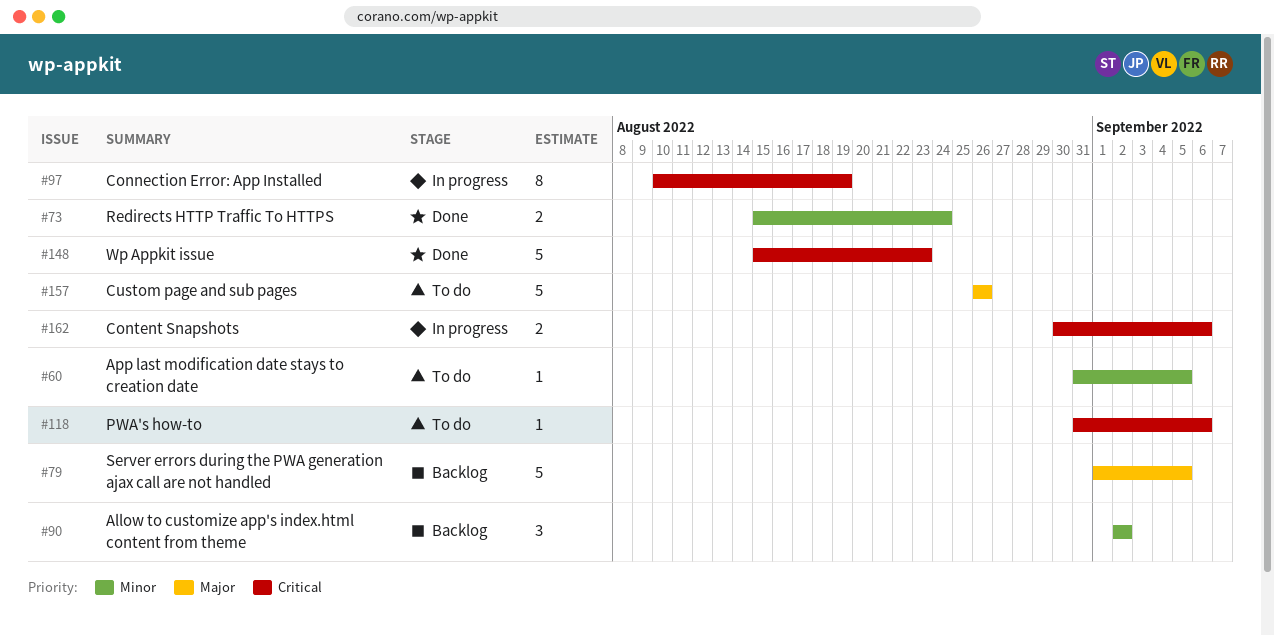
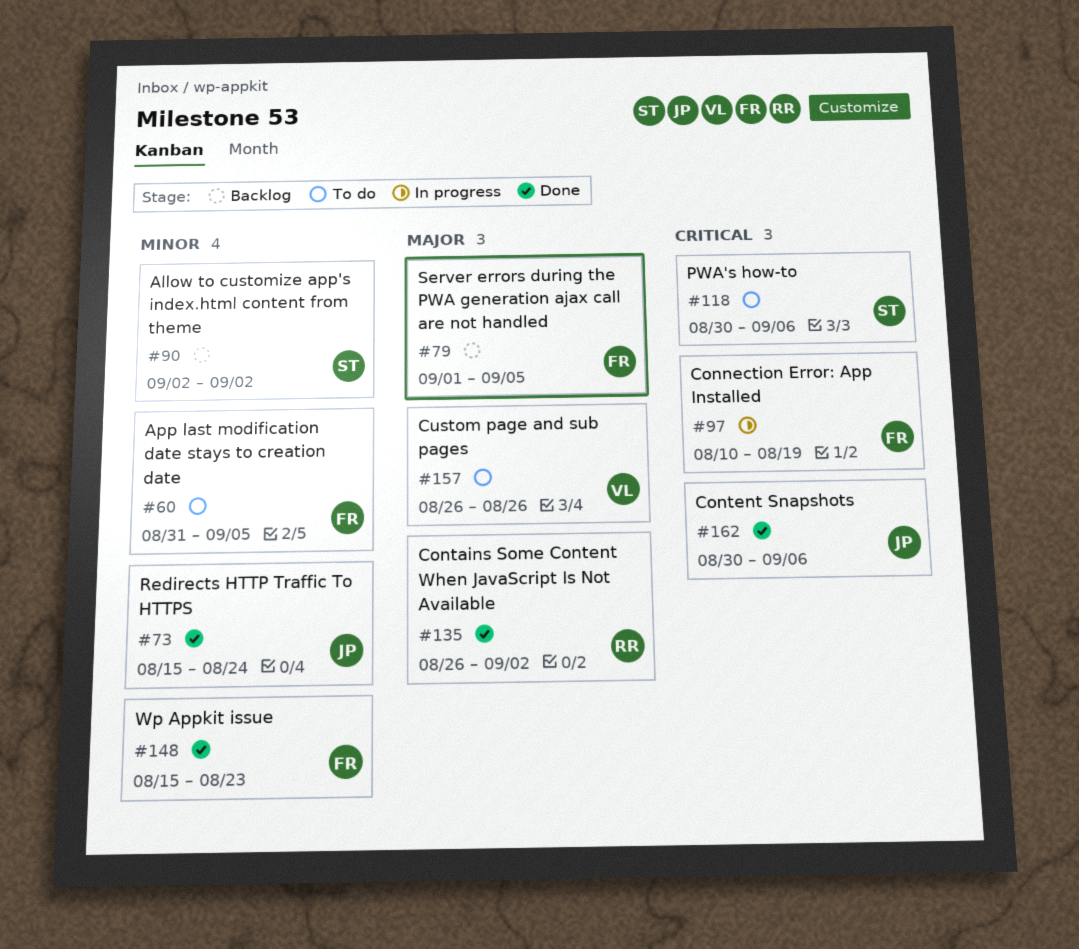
#118, start: Aug 31 -> Aug 30
#135: none -> present
#148, priority: Critical -> Minor
#162, status: In progress -> Done

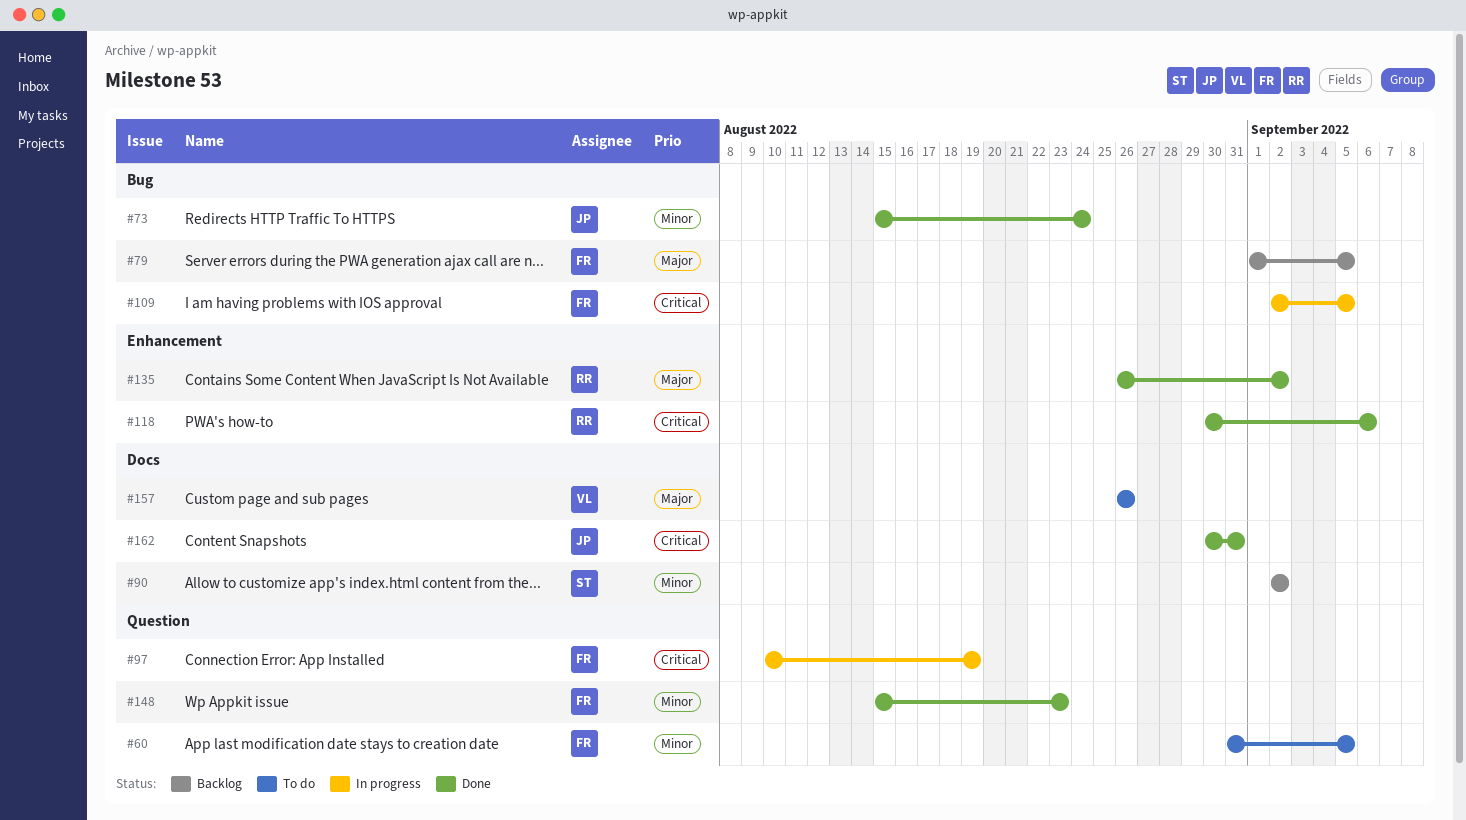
#109: none -> present
#118, status: To do -> Done
#118, owner: ST -> RR
#162, due: Sep 6 -> Aug 31

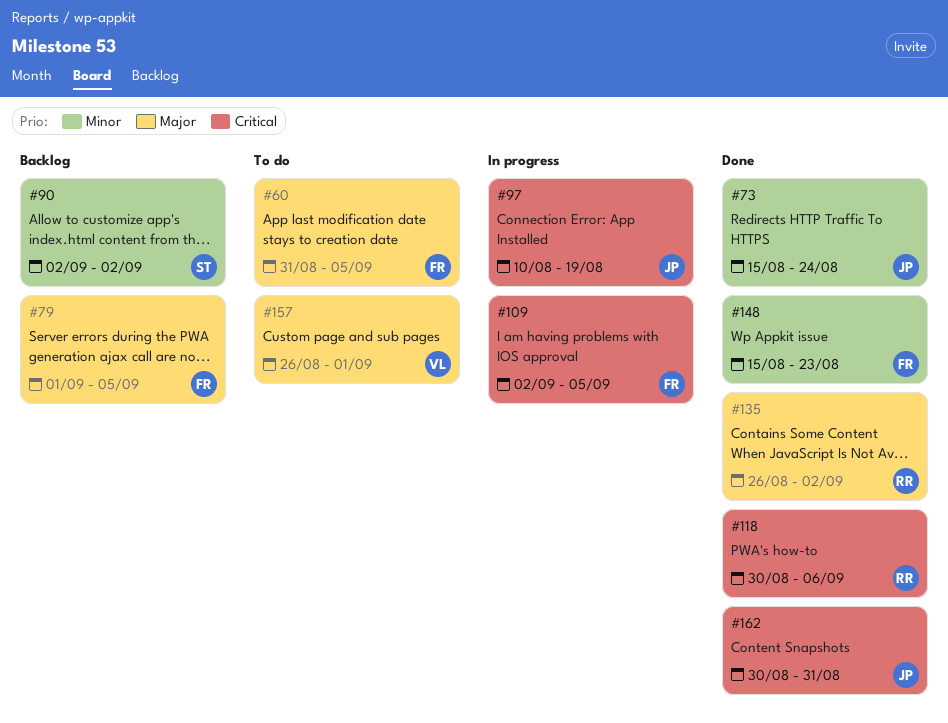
#60, priority: Minor -> Major
#97, owner: FR -> JP
#157, due: Aug 26 -> Sep 1

